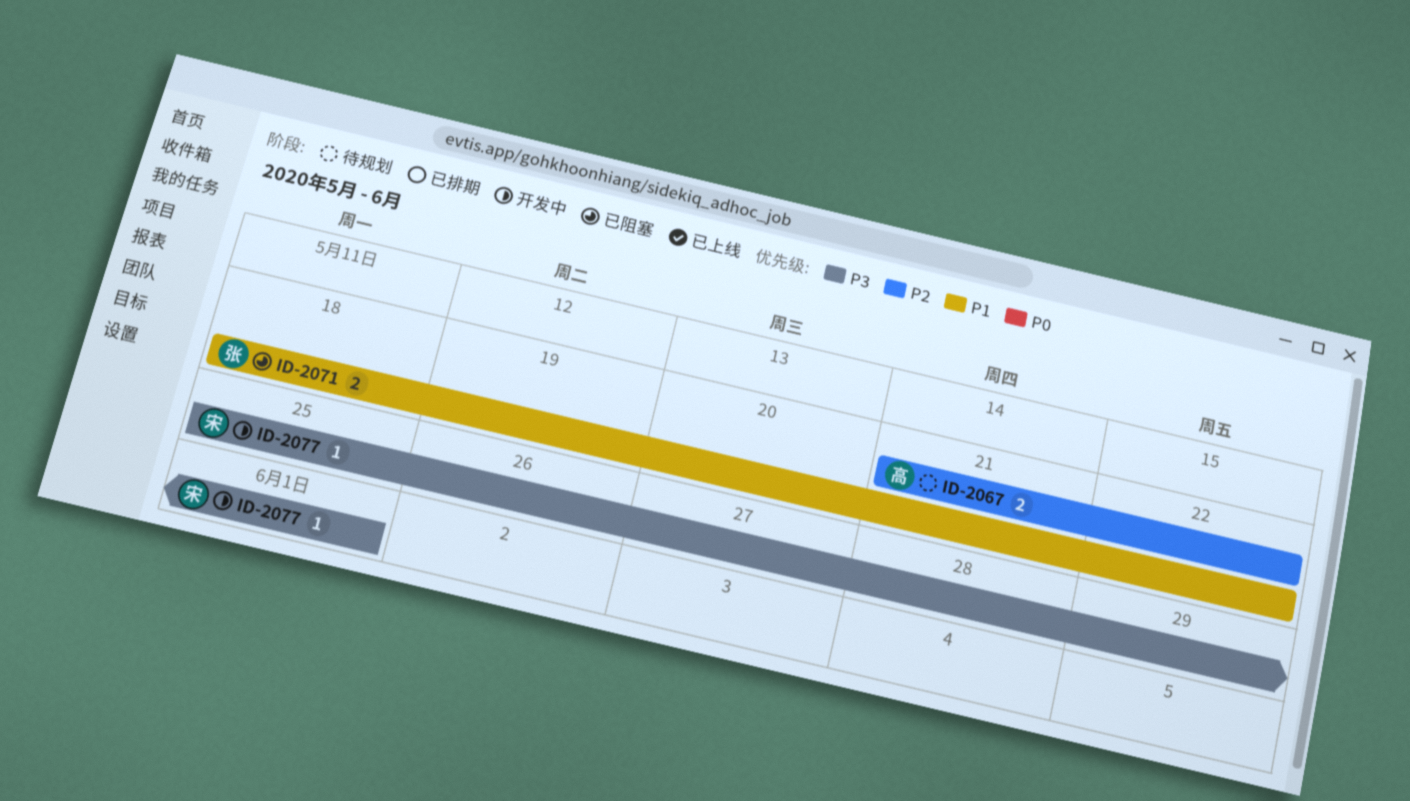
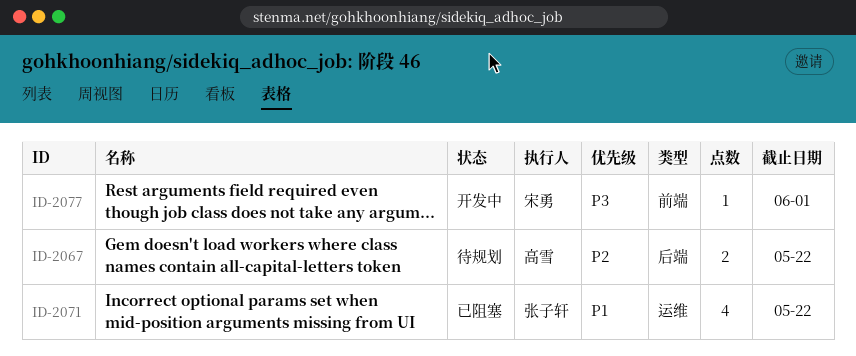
ID-2071, estimate: 2 -> 4

